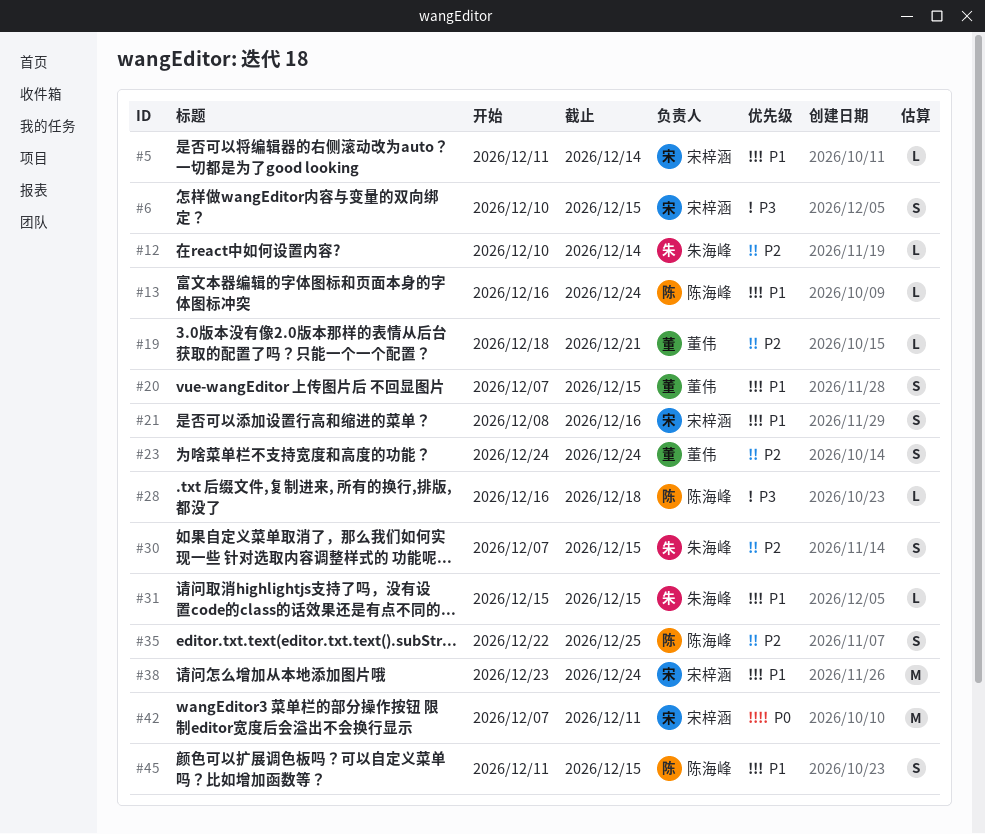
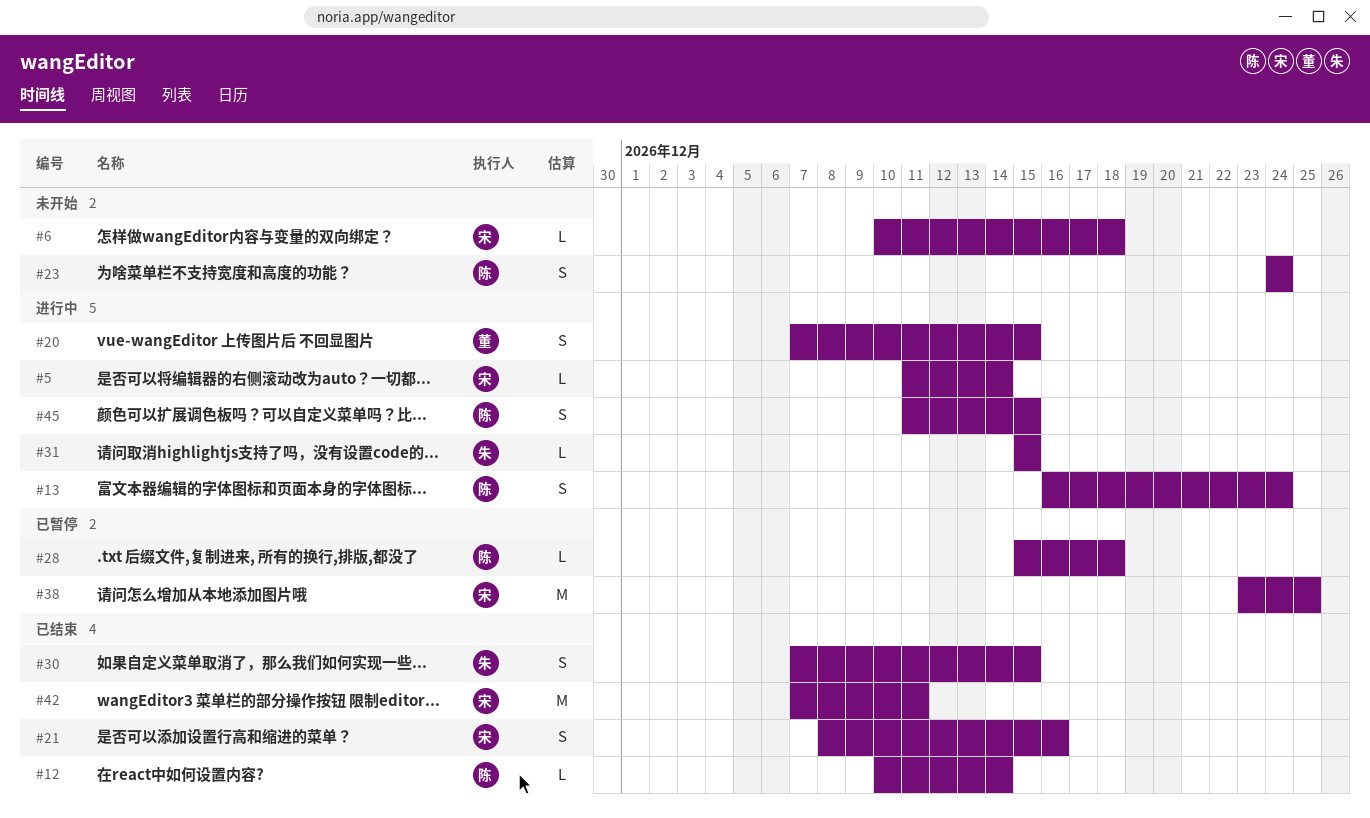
#6, estimate: S -> L
#6, due: Dec 15 -> Dec 18
#12, owner: 朱海峰 -> 陈海峰
#13, estimate: L -> S
#19: present -> none
#23, owner: 董伟 -> 陈海峰
#28, start: Dec 16 -> Dec 15
#35: present -> none
#38, due: Dec 24 -> Dec 25

